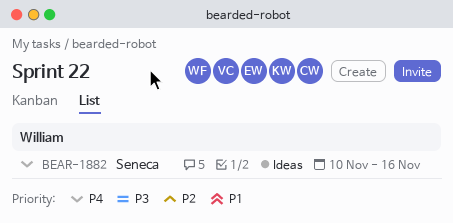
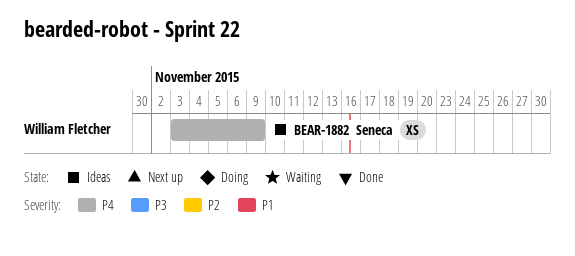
BEAR-1882, start: Nov 10 -> Nov 3
BEAR-1882, due: Nov 16 -> Nov 9

